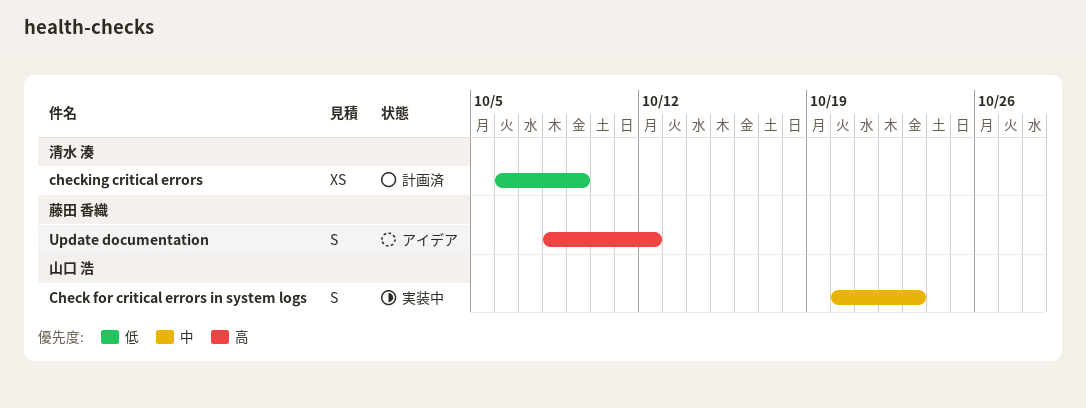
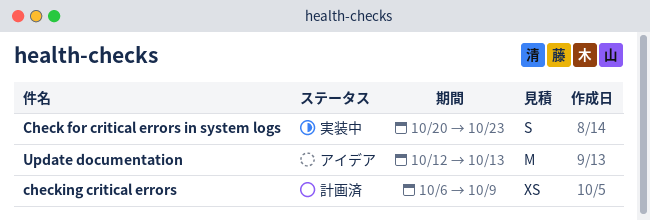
Update documentation, estimate: S -> M
Update documentation, start: Oct 8 -> Oct 12
Update documentation, due: Oct 12 -> Oct 13

